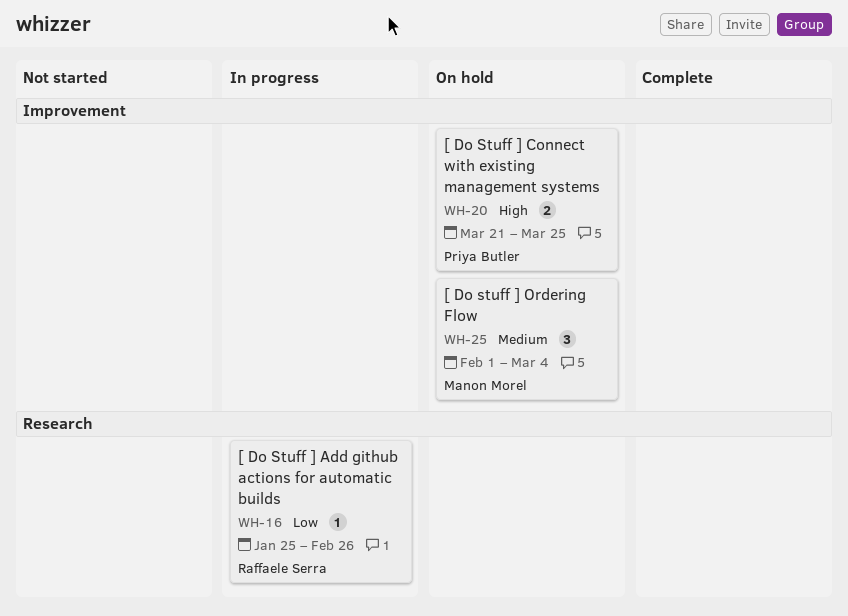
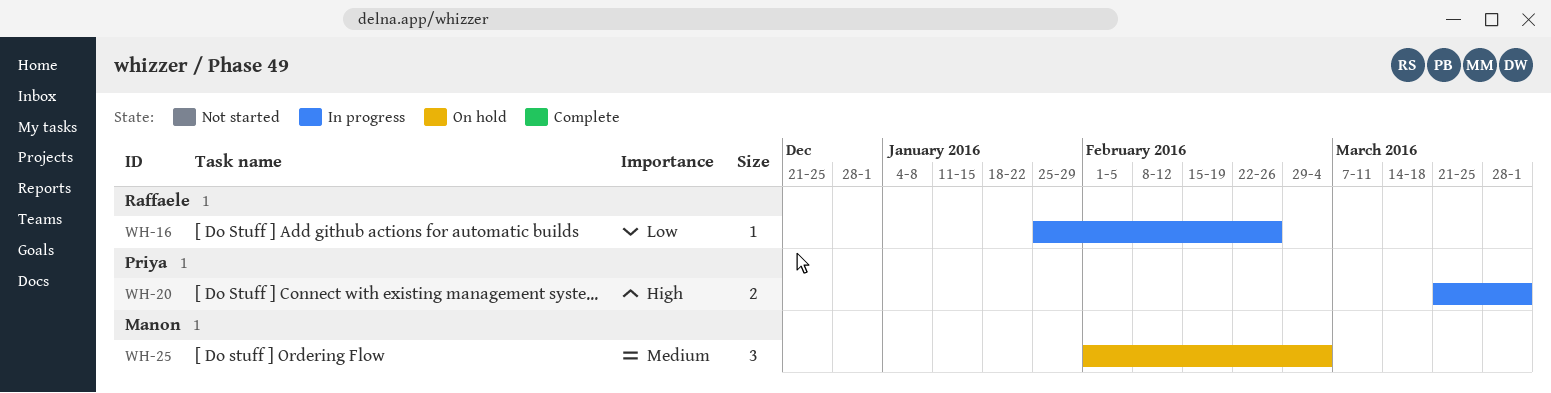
WH-20, status: On hold -> In progress
WH-20, due: Mar 25 -> Apr 1

